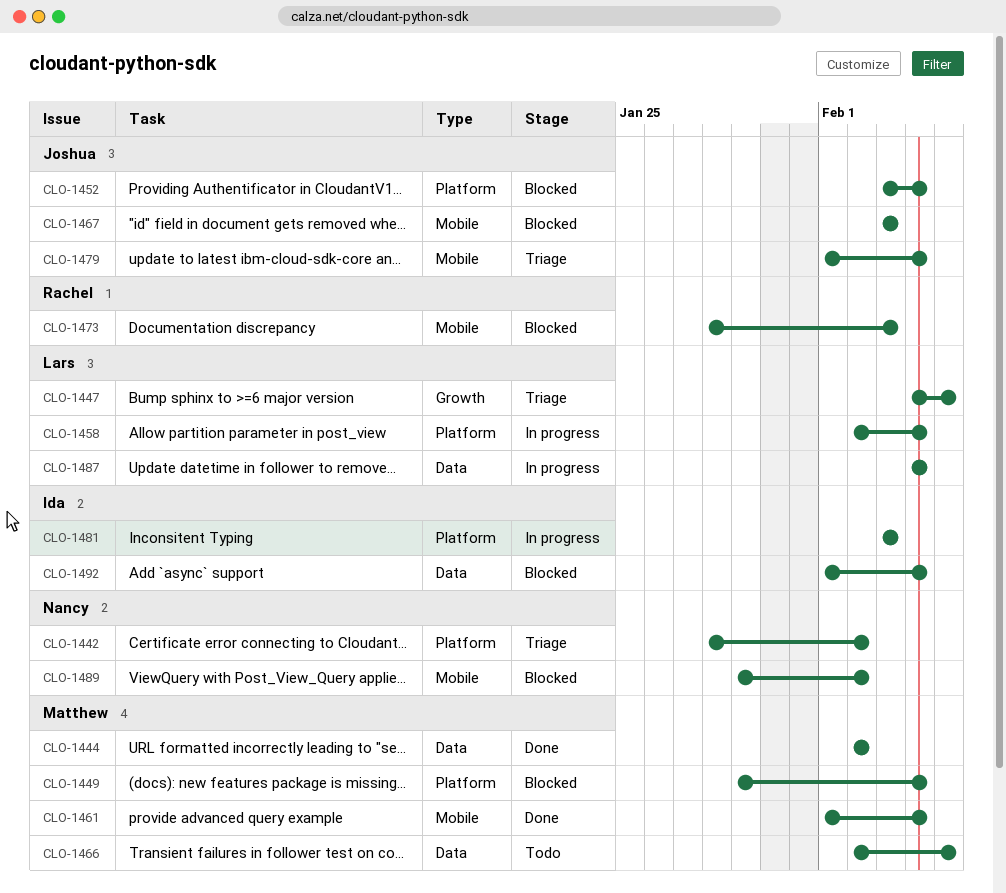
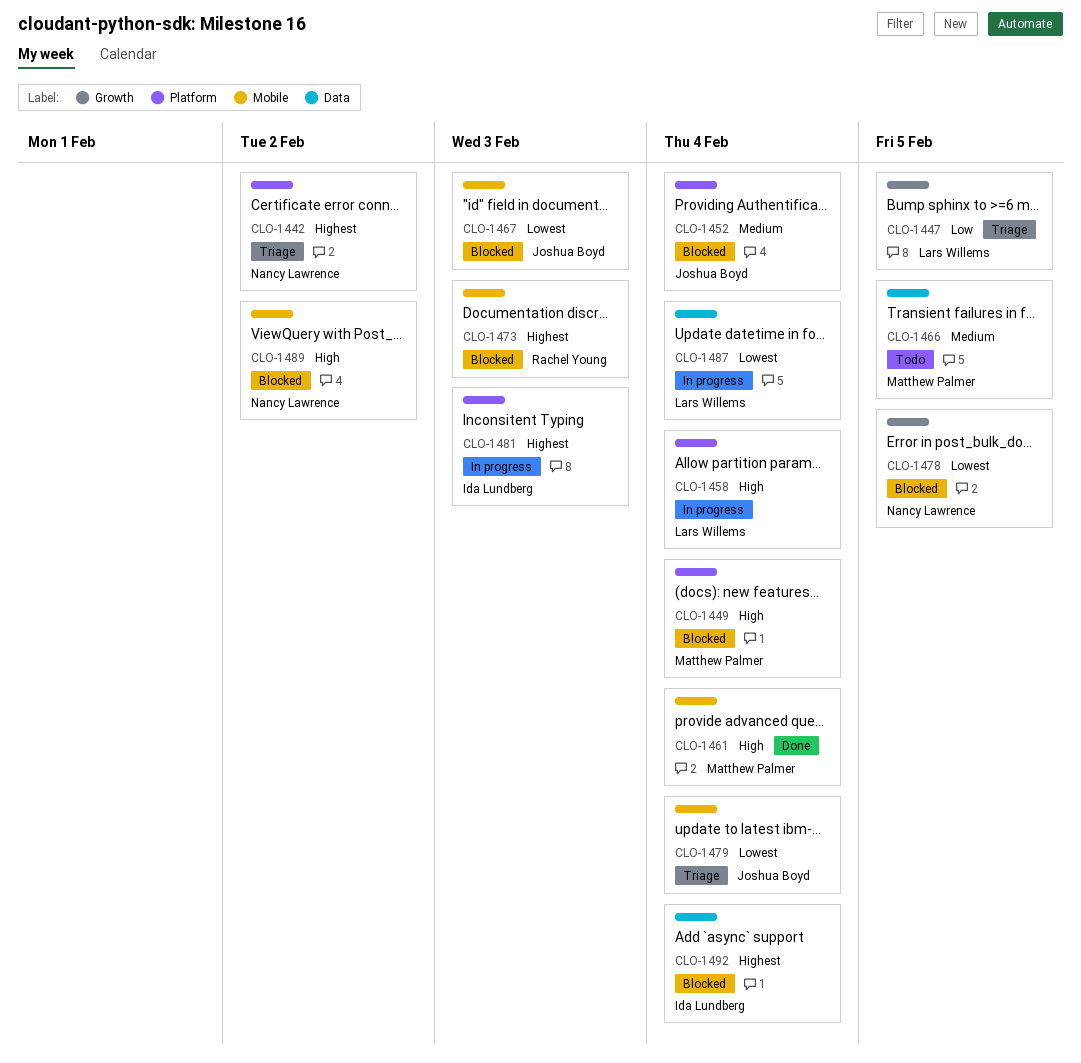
CLO-1444: present -> none
CLO-1478: none -> present

